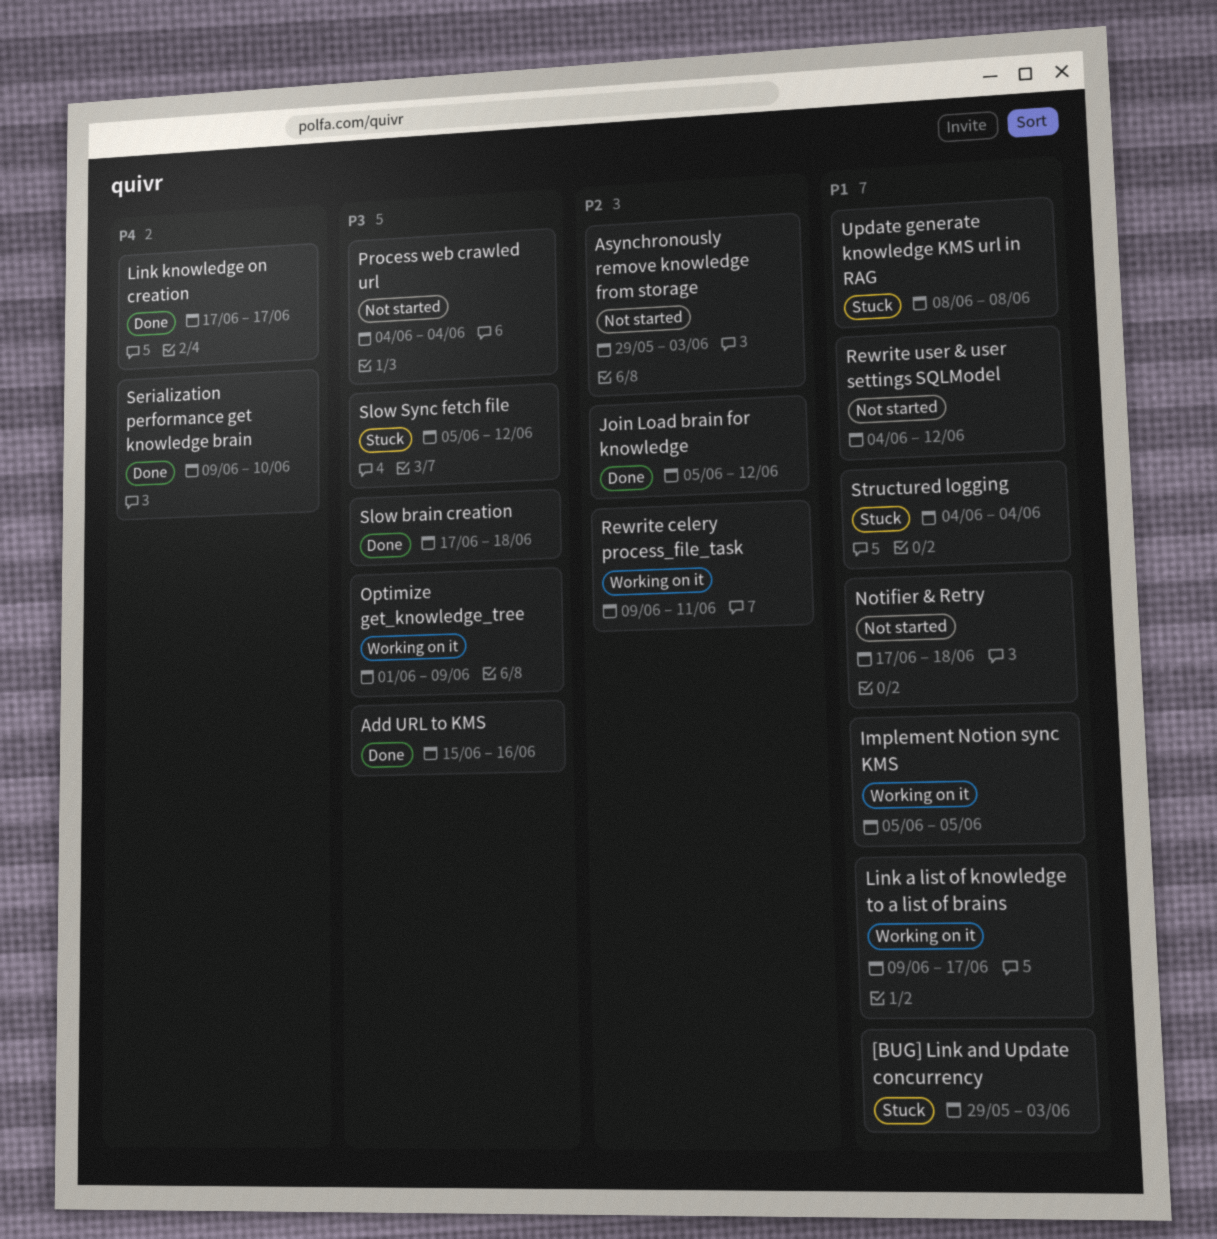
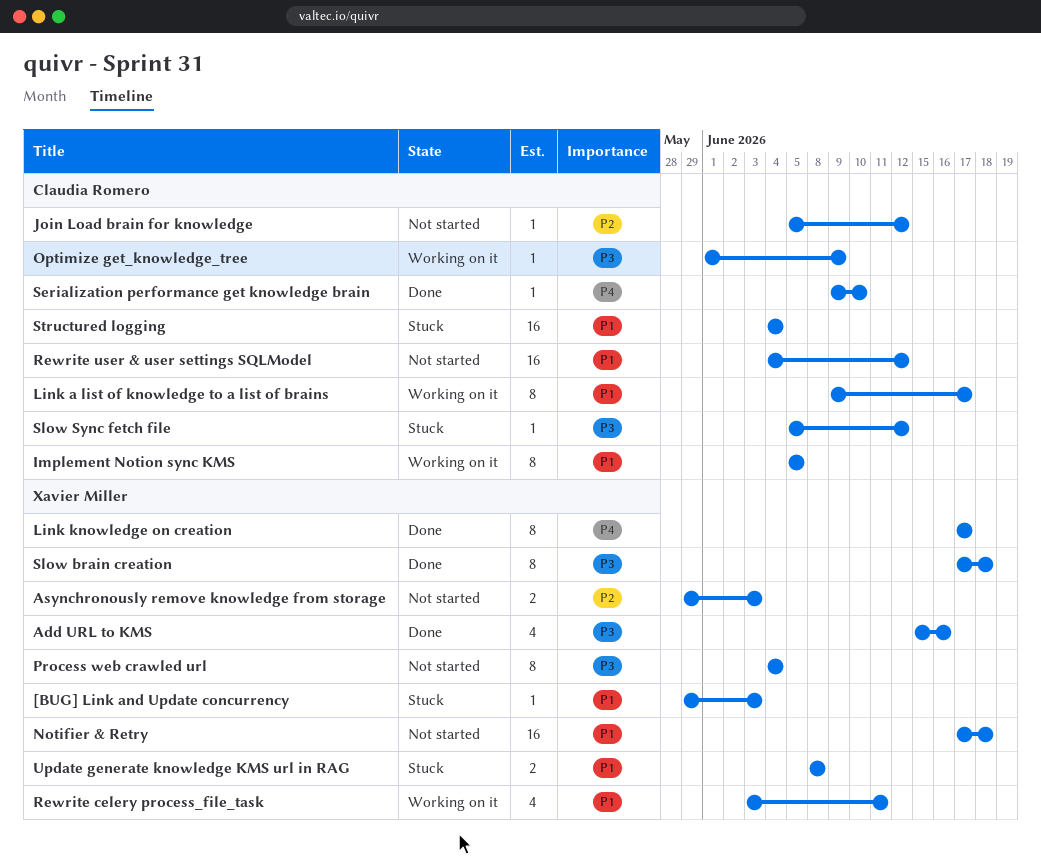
Join Load brain for knowledge, status: Done -> Not started
Rewrite celery process_file_task, priority: P2 -> P1
Rewrite celery process_file_task, start: Jun 9 -> Jun 3

